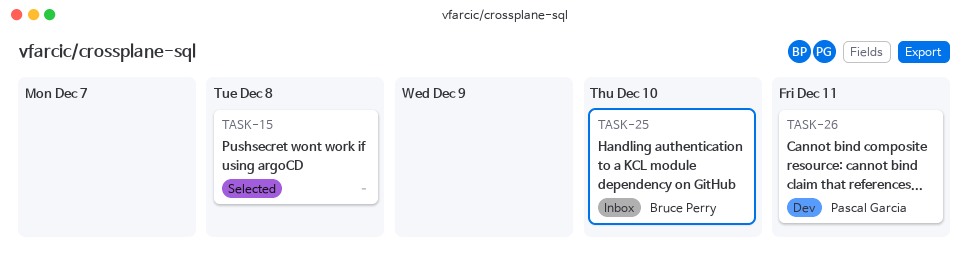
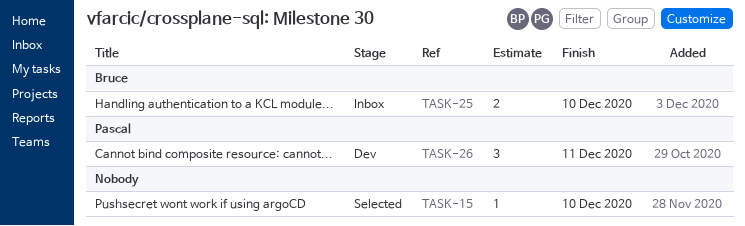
TASK-15, due: Dec 8 -> Dec 10

